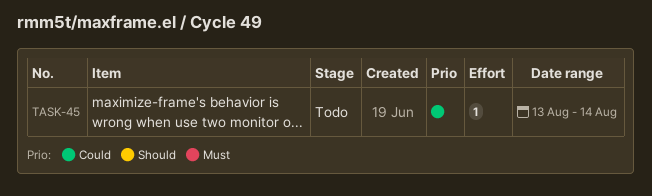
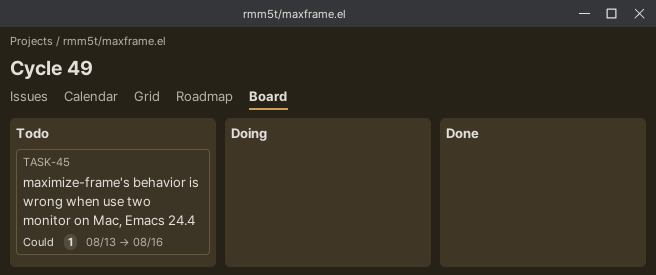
TASK-45, due: Aug 14 -> Aug 16

